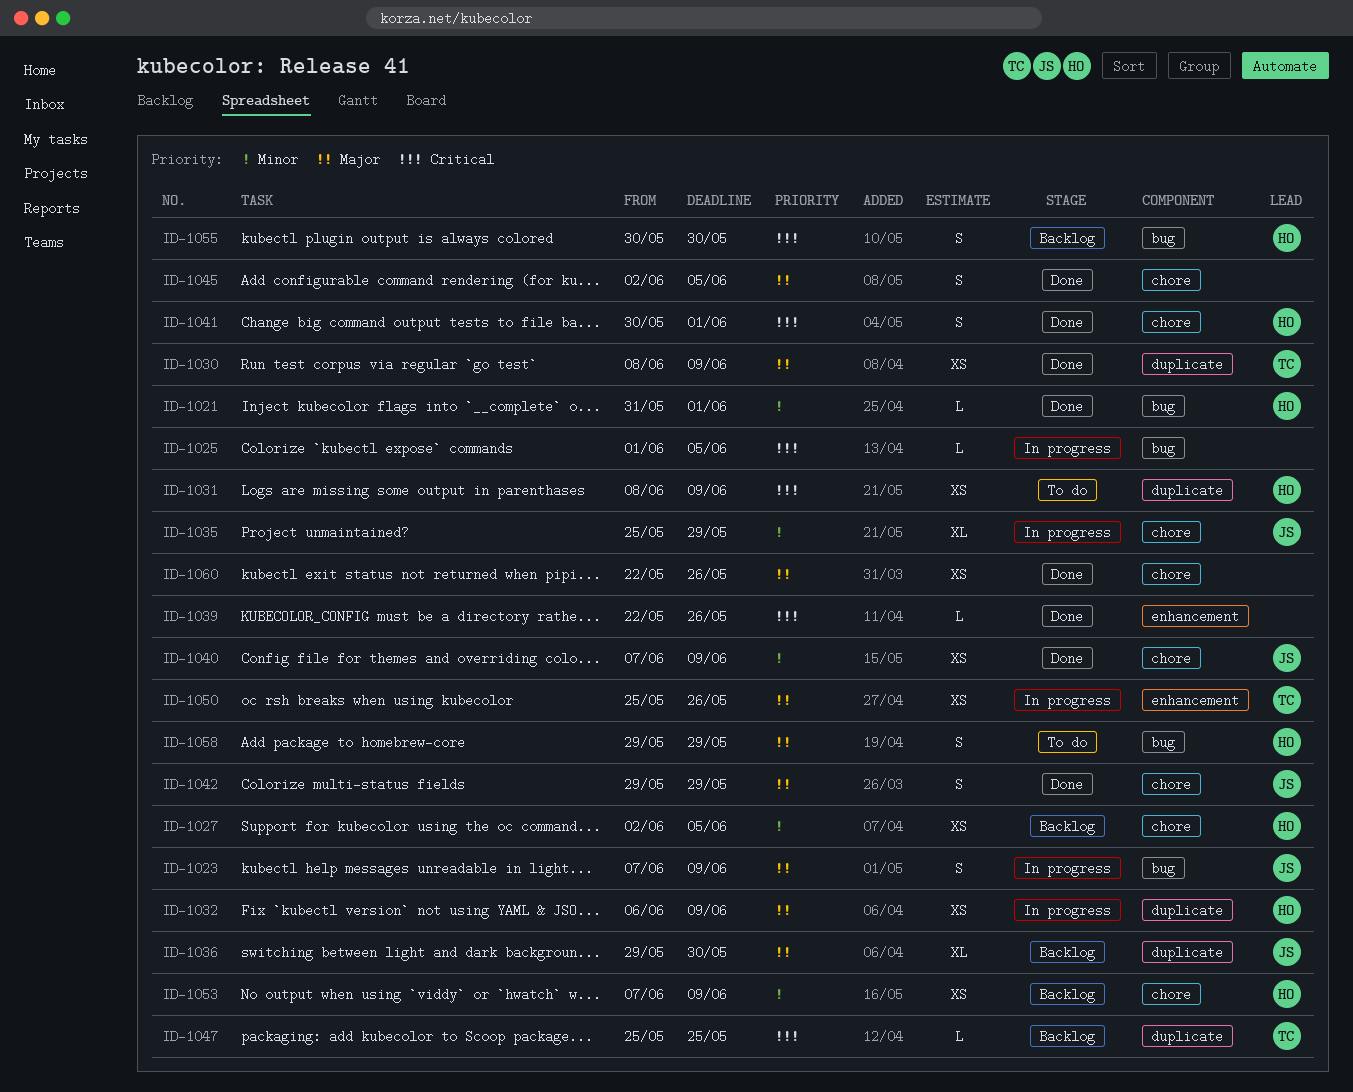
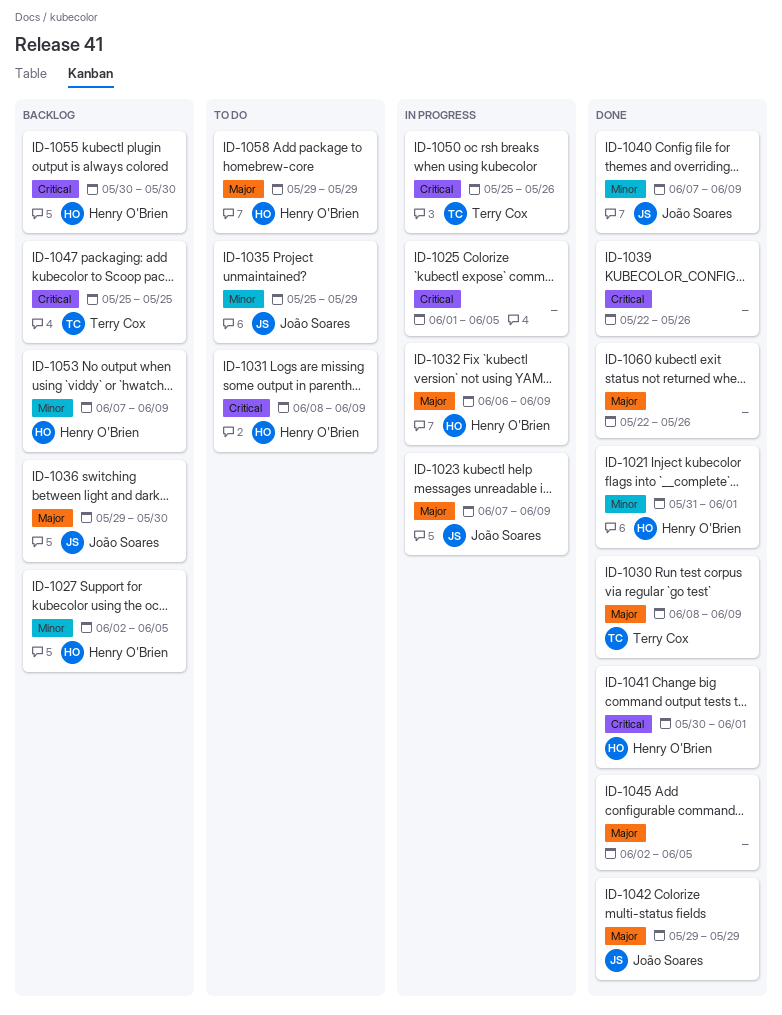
ID-1035, status: In progress -> To do
ID-1050, priority: Major -> Critical

